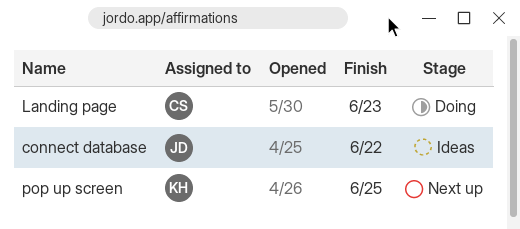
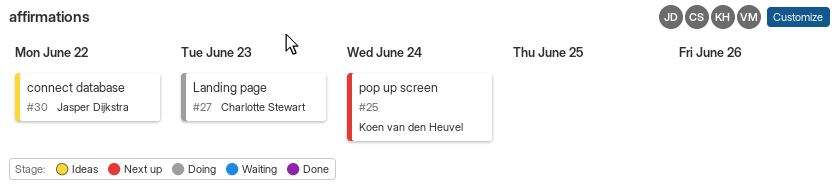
pop up screen, due: Jun 25 -> Jun 24

